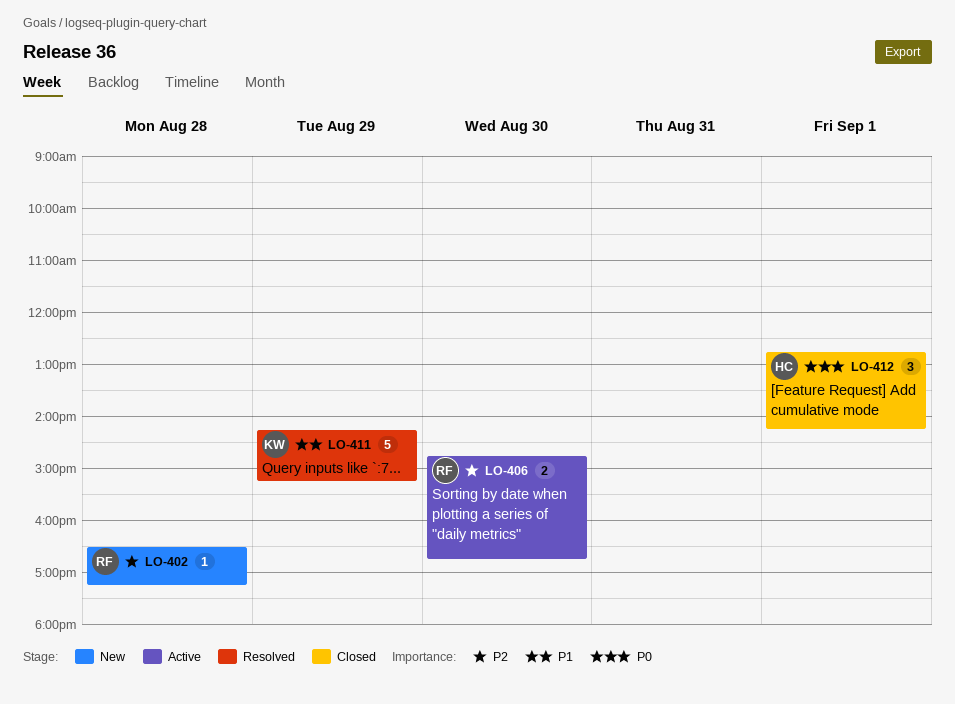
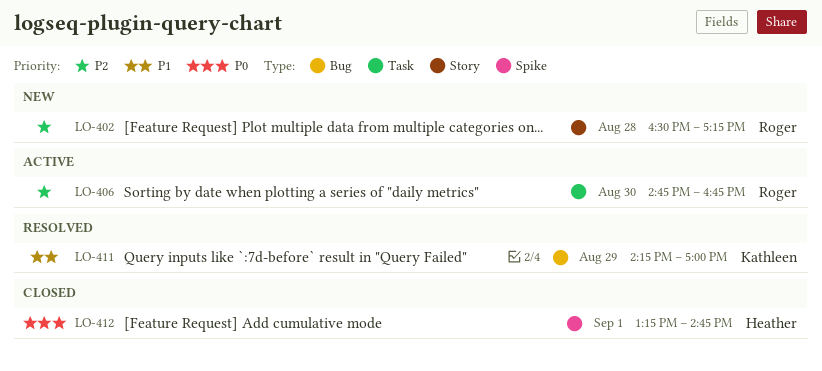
LO-411, ends: 15:15 -> 17:00
LO-412, begins: 12:45 -> 13:15
LO-412, ends: 14:15 -> 14:45

